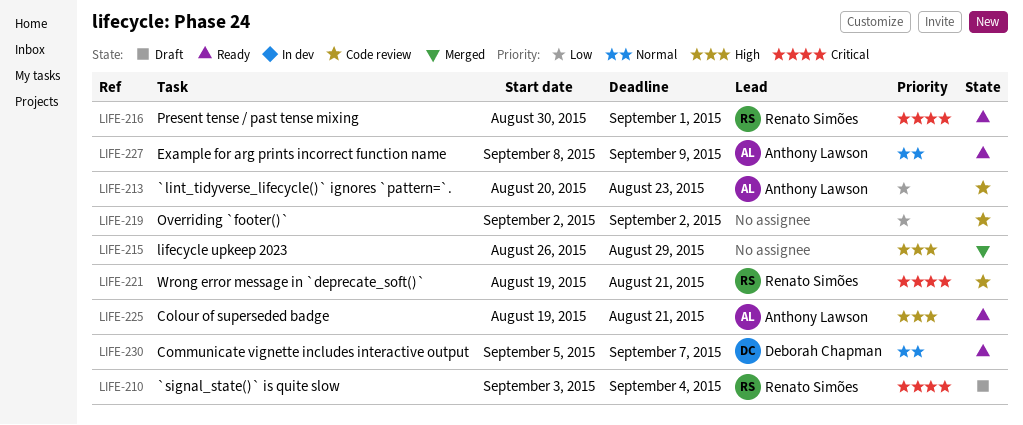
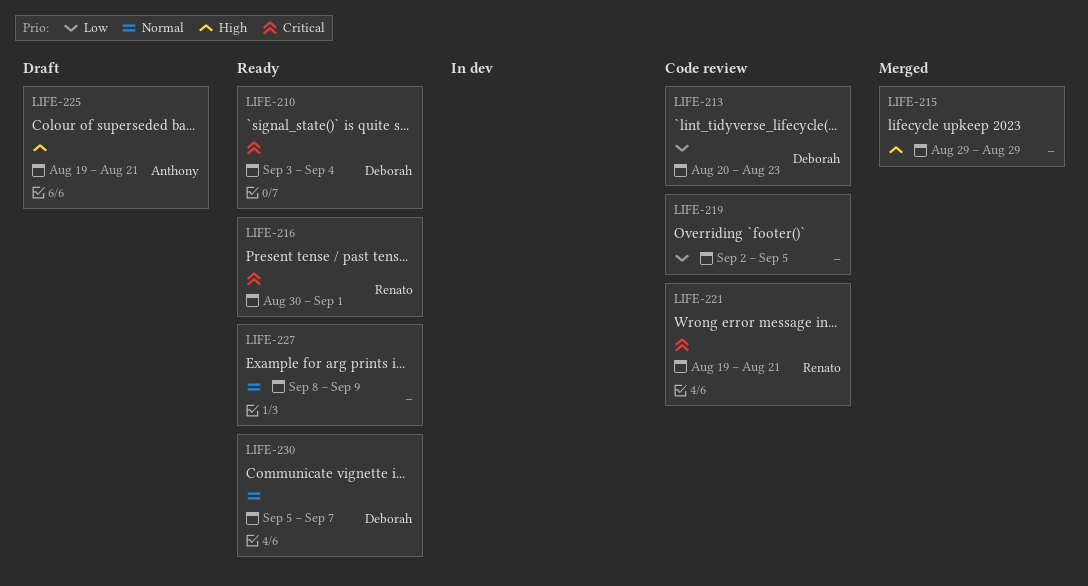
LIFE-210, status: Draft -> Ready
LIFE-210, owner: Renato Simões -> Deborah Chapman
LIFE-213, owner: Anthony Lawson -> Deborah Chapman
LIFE-215, start: Aug 26 -> Aug 29
LIFE-219, due: Sep 2 -> Sep 5
LIFE-225, status: Ready -> Draft
LIFE-227, owner: Anthony Lawson -> none

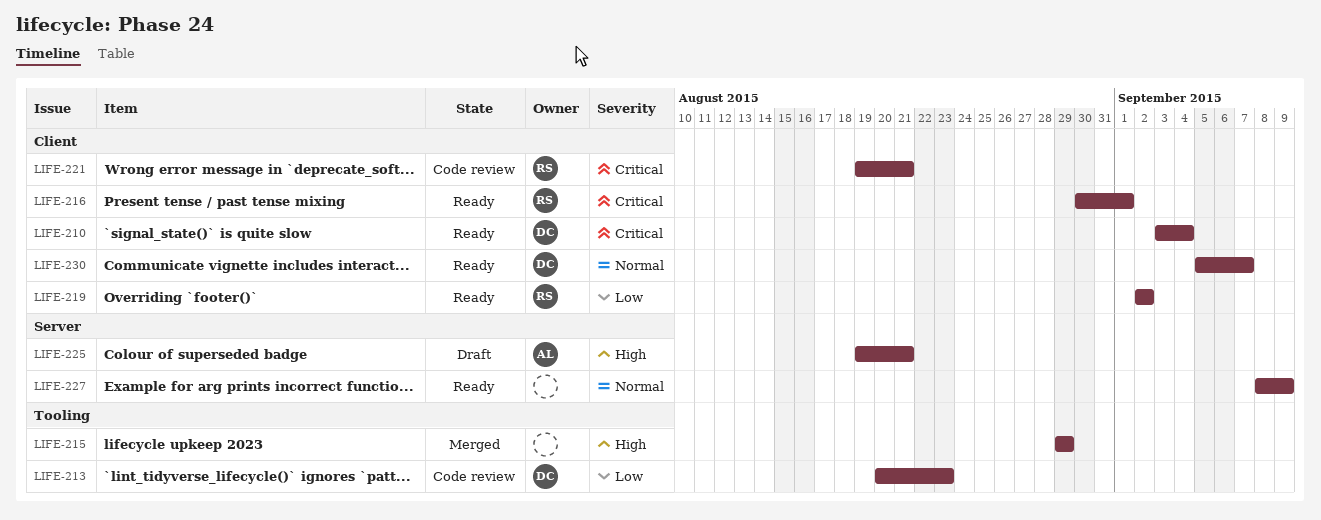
LIFE-219, status: Code review -> Ready
LIFE-219, owner: none -> Renato
LIFE-219, due: Sep 5 -> Sep 2

